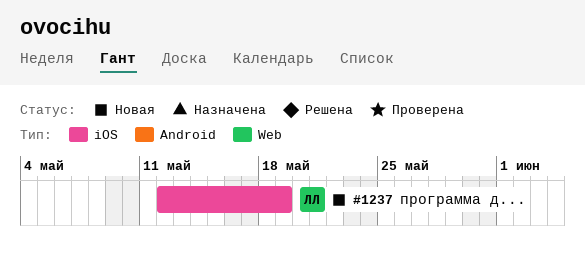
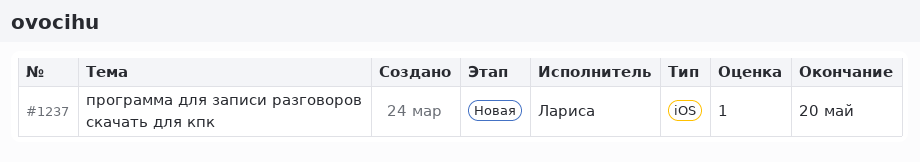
#1237, due: May 19 -> May 20

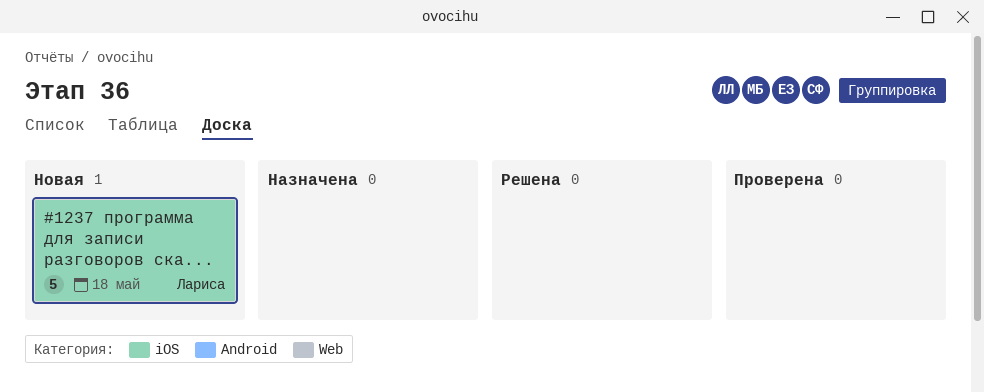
#1237, estimate: 1 -> 5
#1237, due: May 20 -> May 18

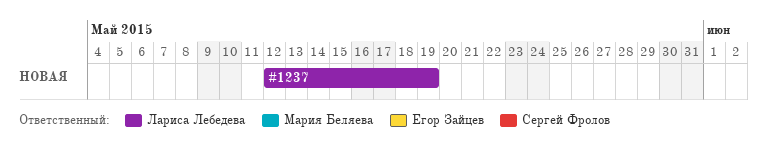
#1237, due: May 18 -> May 19

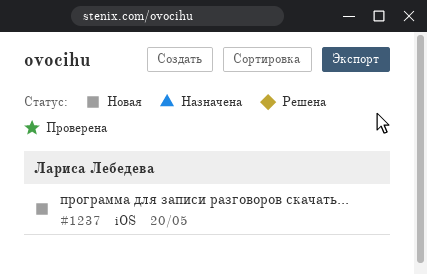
#1237, due: May 19 -> May 20

